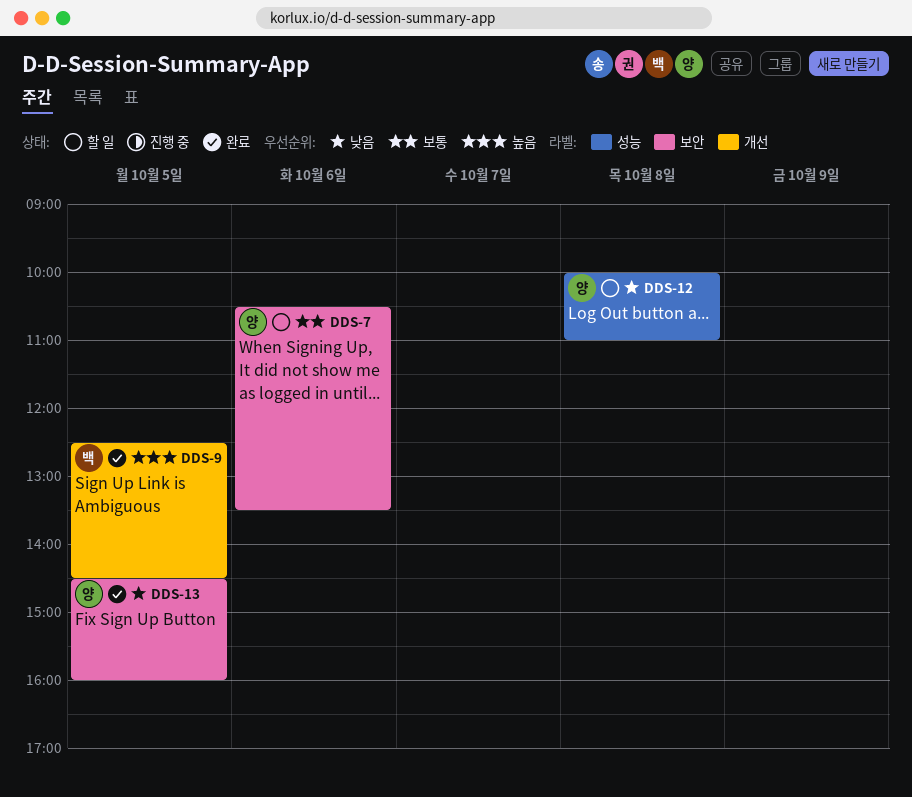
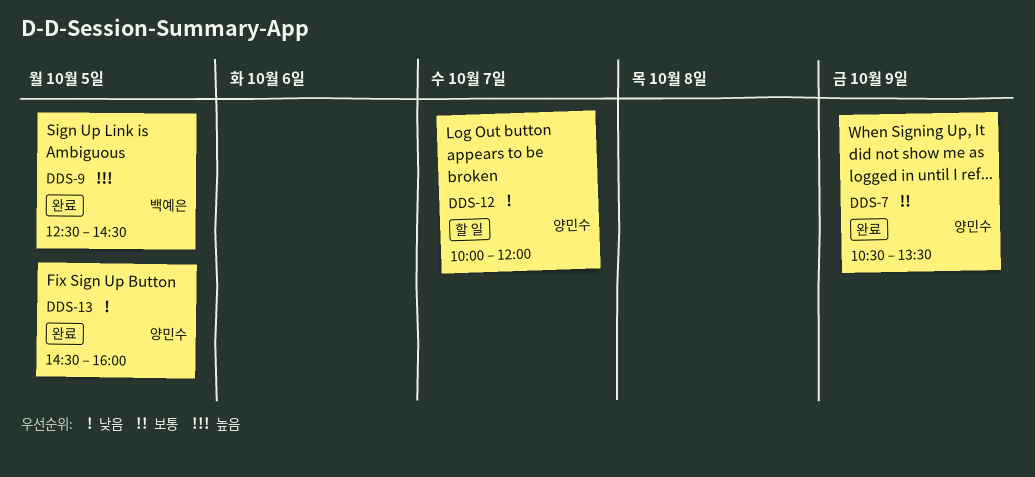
DDS-7, status: 할 일 -> 완료
DDS-7, day: Oct 6 -> Oct 9
DDS-12, day: Oct 8 -> Oct 7
DDS-12, ends: 11:00 -> 12:00

